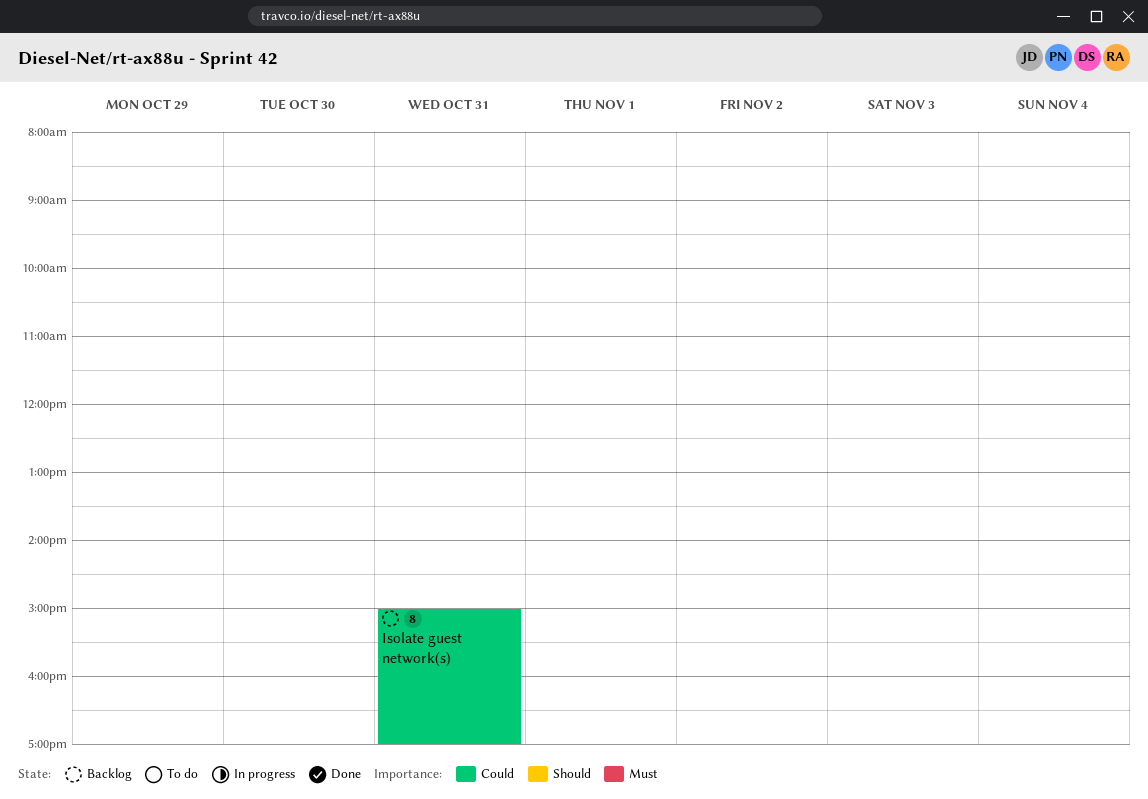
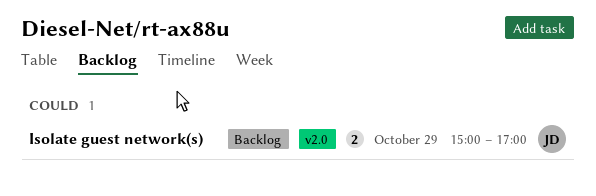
Isolate guest network(s), estimate: 8 -> 2
Isolate guest network(s), day: Oct 31 -> Oct 29

